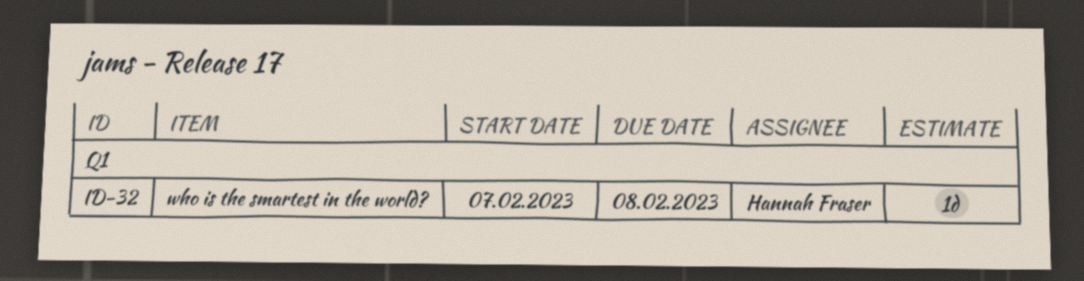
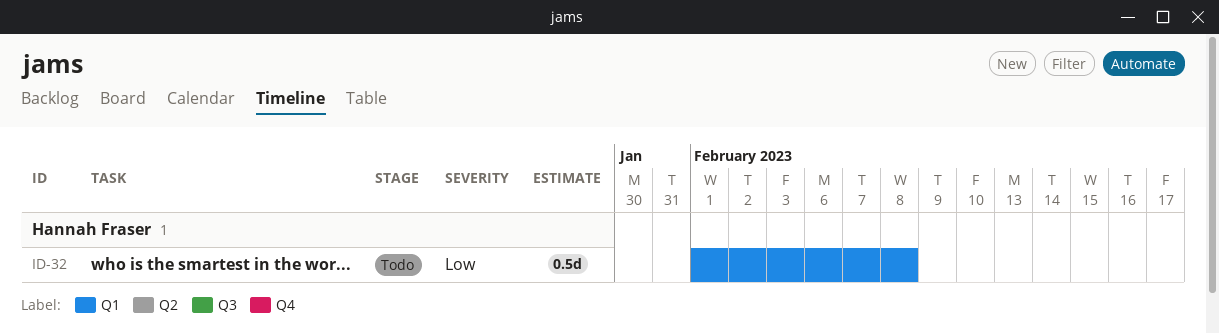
ID-32, estimate: 1d -> 0.5d
ID-32, start: Feb 7 -> Feb 1

